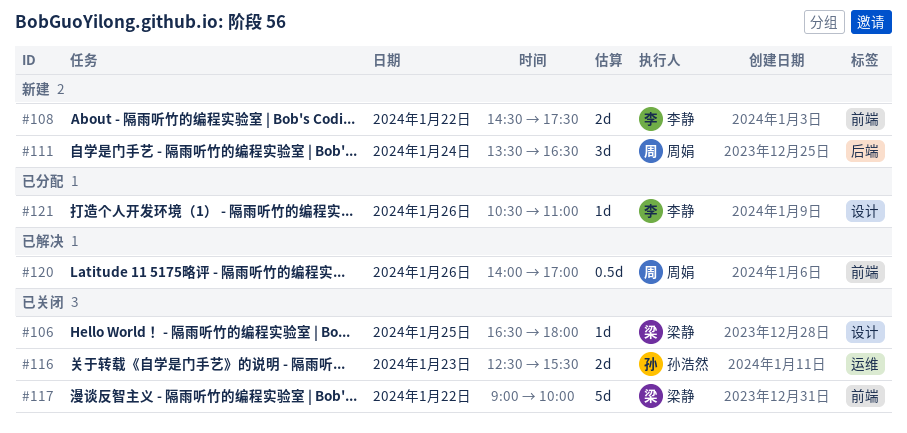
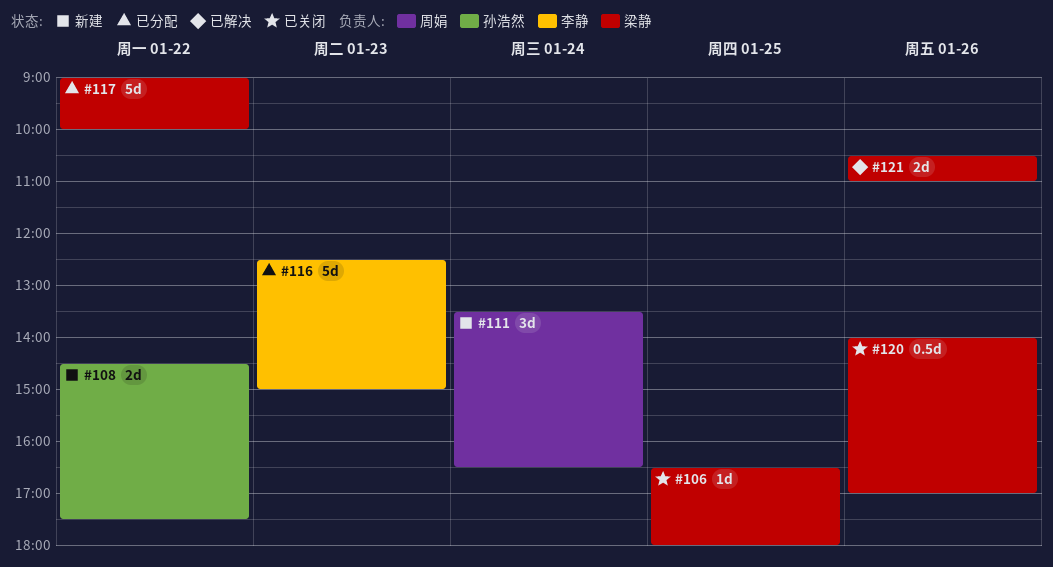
#108, owner: 李静 -> 孙浩然
#116, status: 已关闭 -> 已分配
#116, owner: 孙浩然 -> 李静
#116, estimate: 2d -> 5d
#116, ends: 15:30 -> 15:00
#117, status: 已关闭 -> 已分配
#120, status: 已解决 -> 已关闭
#120, owner: 周娟 -> 梁静
#121, status: 已分配 -> 已解决
#121, owner: 李静 -> 梁静
#121, estimate: 1d -> 2d

